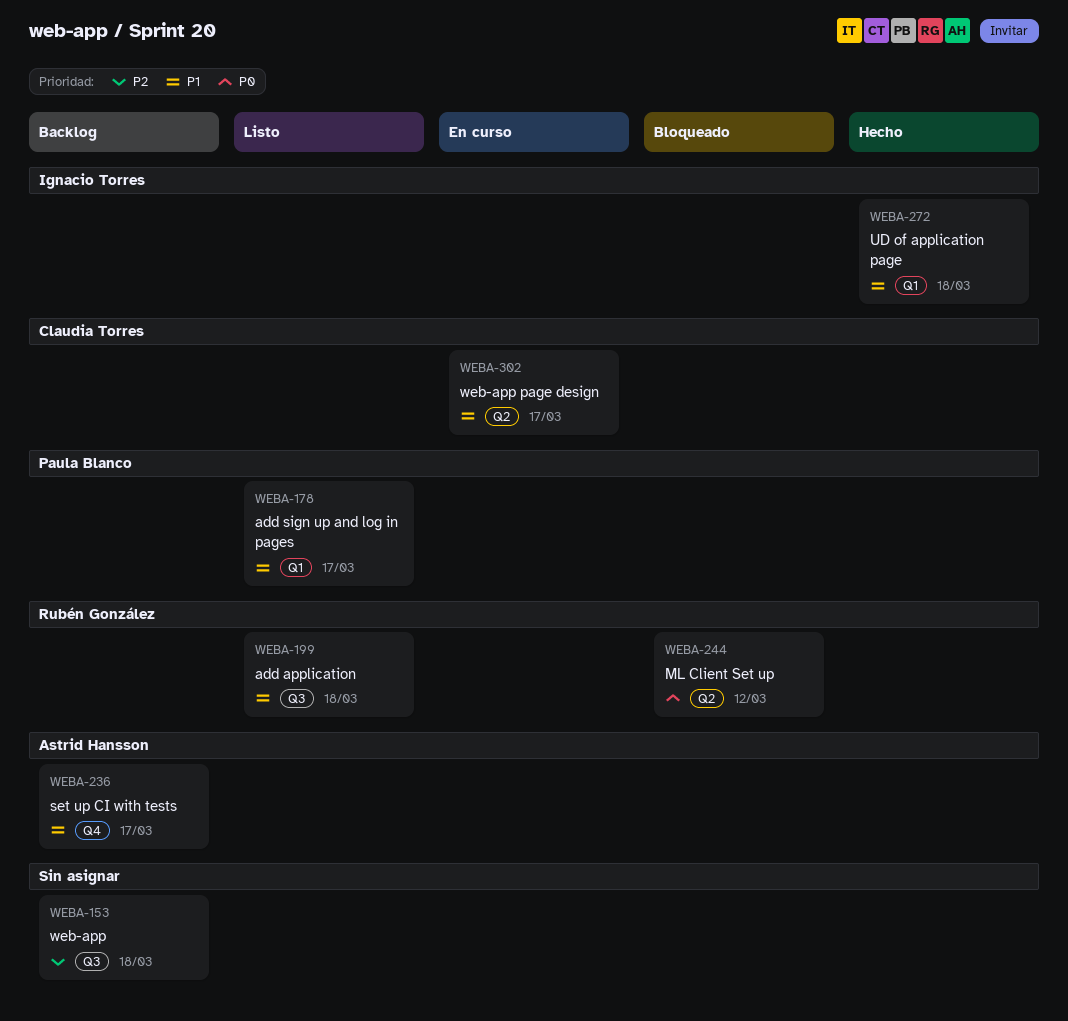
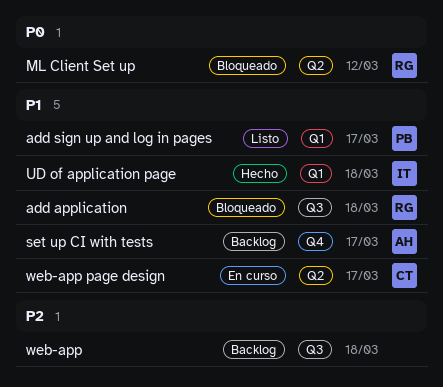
add application, status: Listo -> Bloqueado

